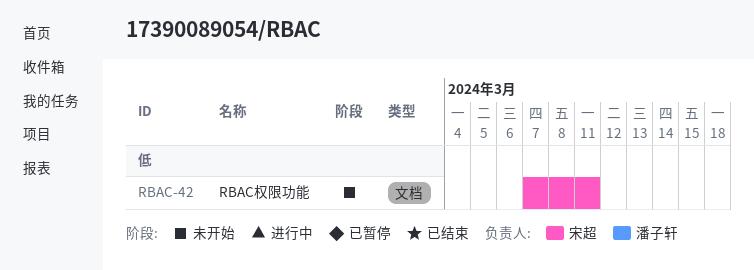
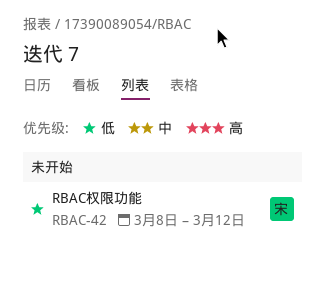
RBAC-42, start: Mar 7 -> Mar 8
RBAC-42, due: Mar 11 -> Mar 12

